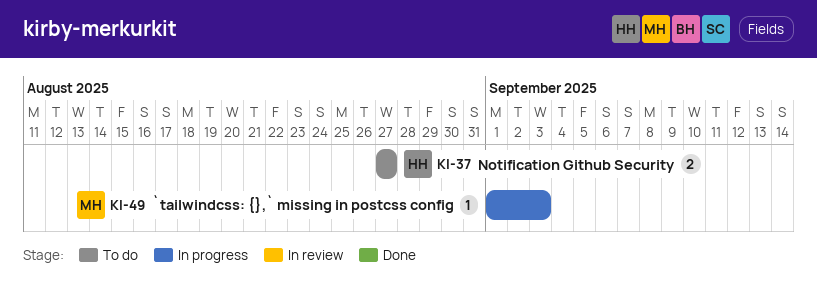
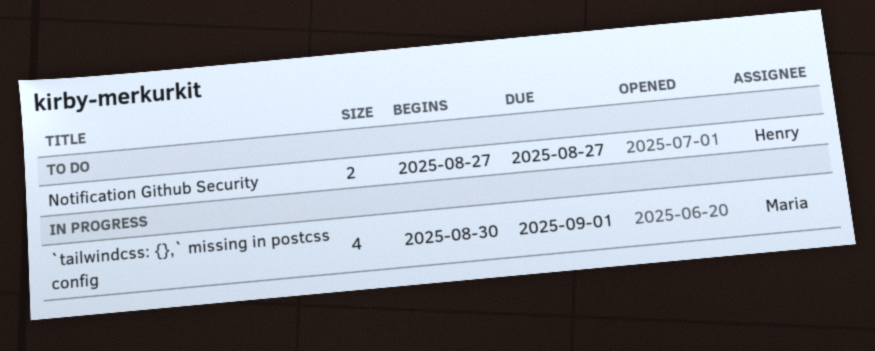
`tailwindcss: {},` missing in postcss config, estimate: 1 -> 4
`tailwindcss: {},` missing in postcss config, start: Sep 1 -> Aug 30
`tailwindcss: {},` missing in postcss config, due: Sep 3 -> Sep 1

